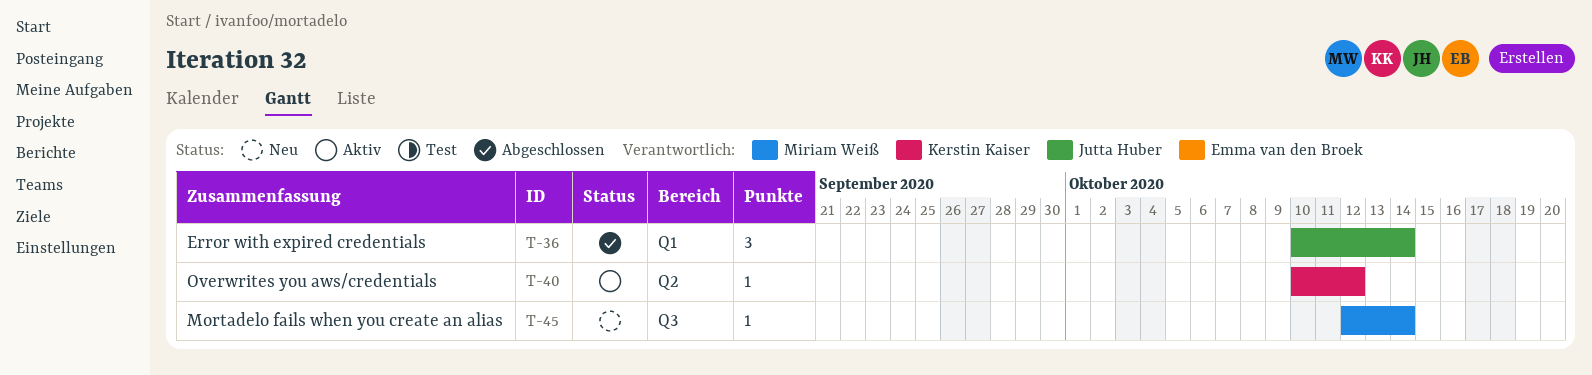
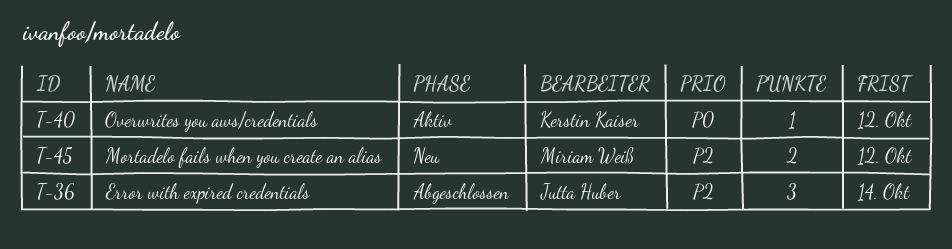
T-45, estimate: 1 -> 2
T-45, due: Oct 14 -> Oct 12

